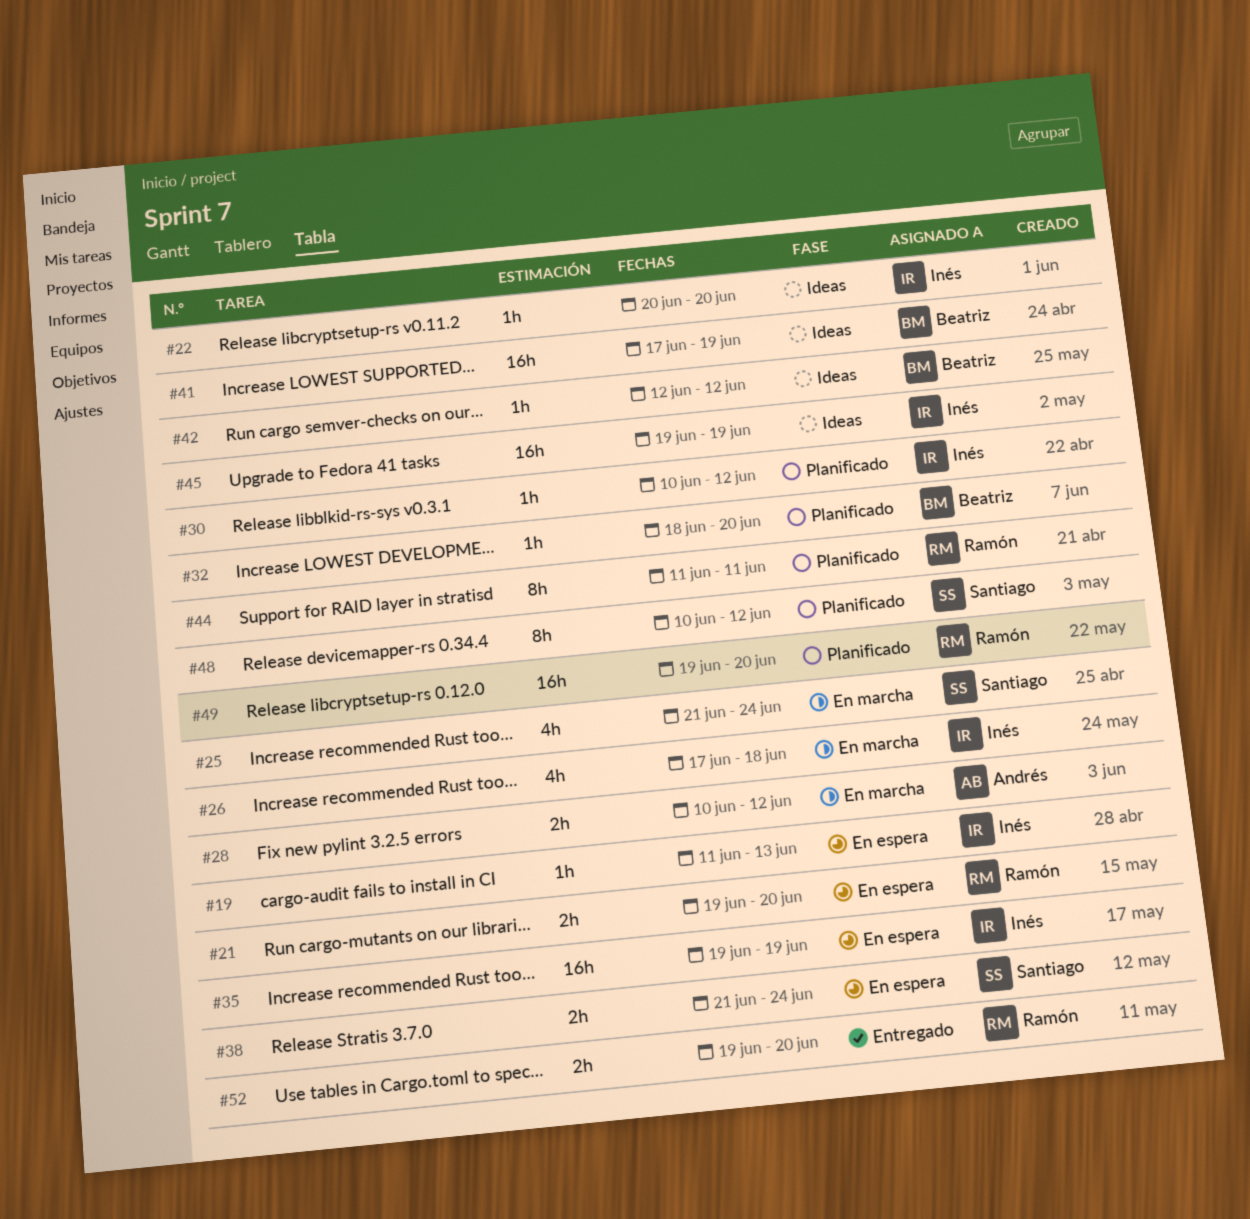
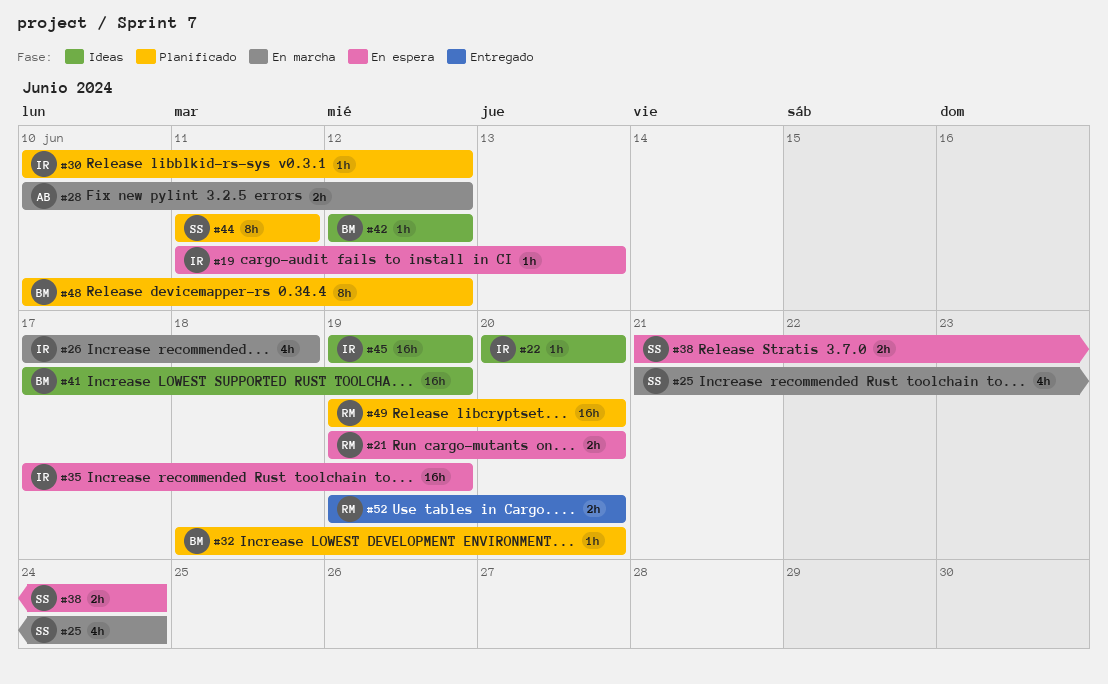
#35, start: Jun 19 -> Jun 17
#44, owner: Ramón -> Santiago
#48, owner: Santiago -> Beatriz

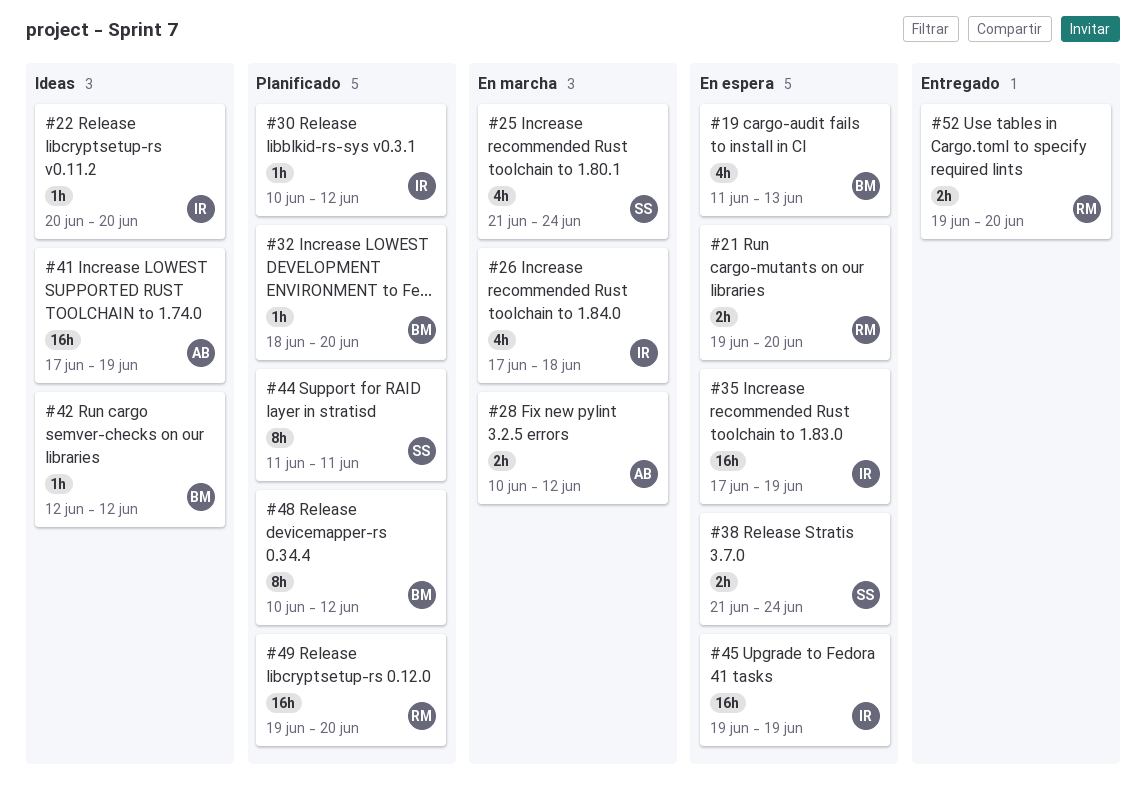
#19, owner: IR -> BM
#19, estimate: 1h -> 4h
#41, owner: BM -> AB
#45, status: Ideas -> En espera

